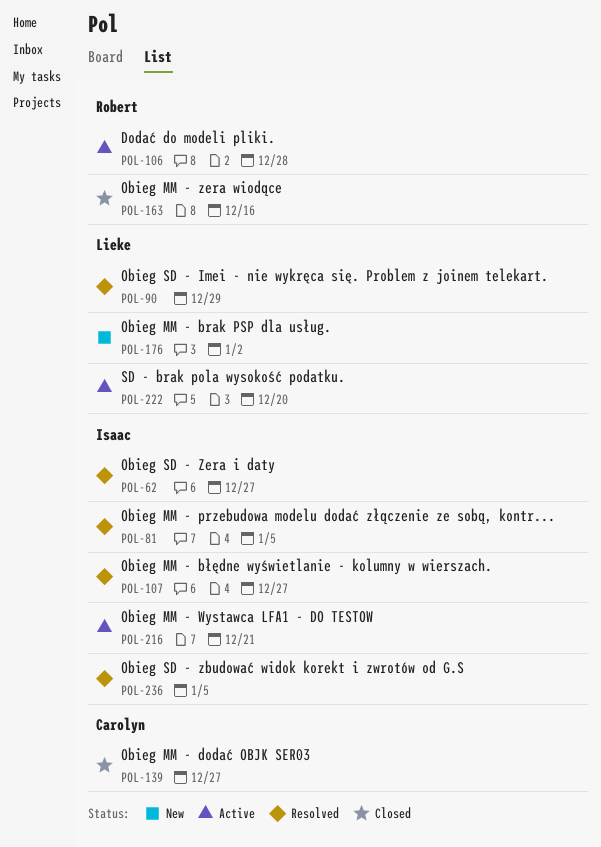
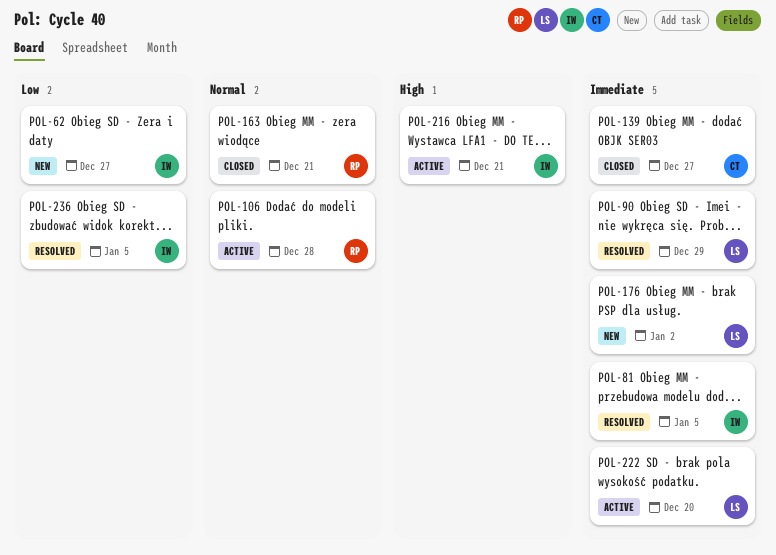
POL-62, status: Resolved -> New
POL-107: present -> none
POL-163, due: Dec 16 -> Dec 21

